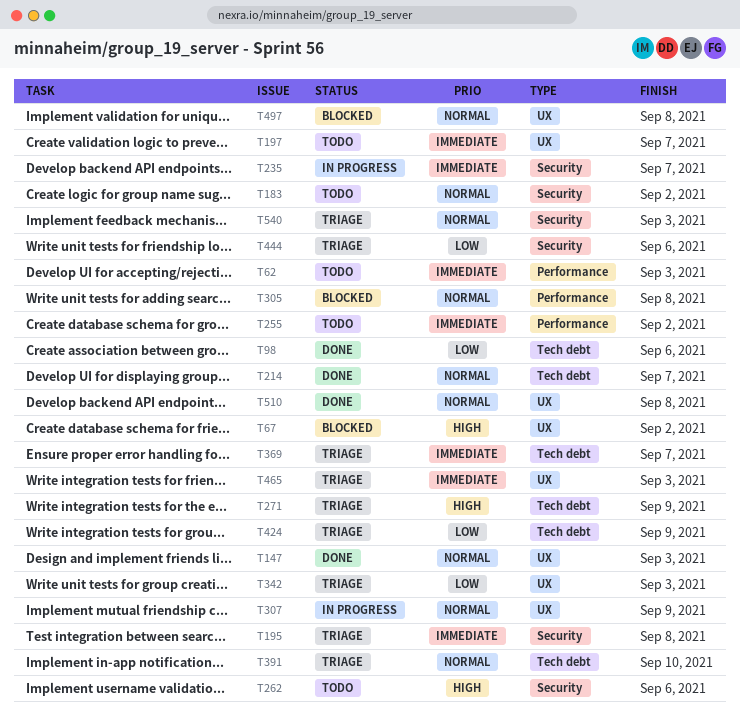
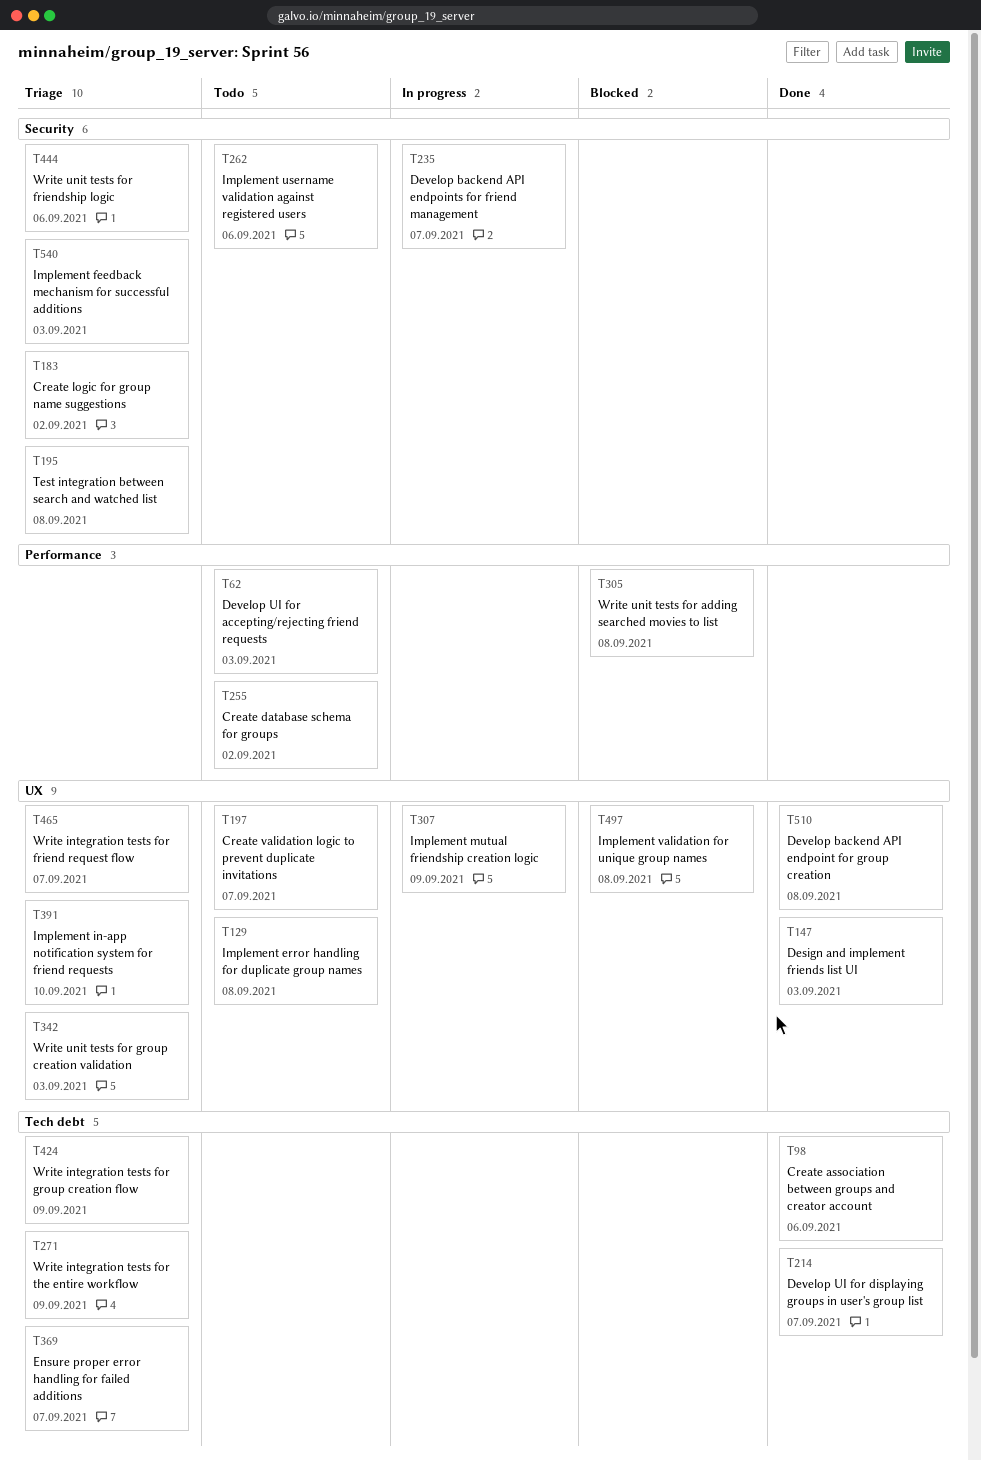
T67: present -> none
T129: none -> present
T183, status: Todo -> Triage
T391, label: Tech debt -> UX
T465, due: Sep 3 -> Sep 7

